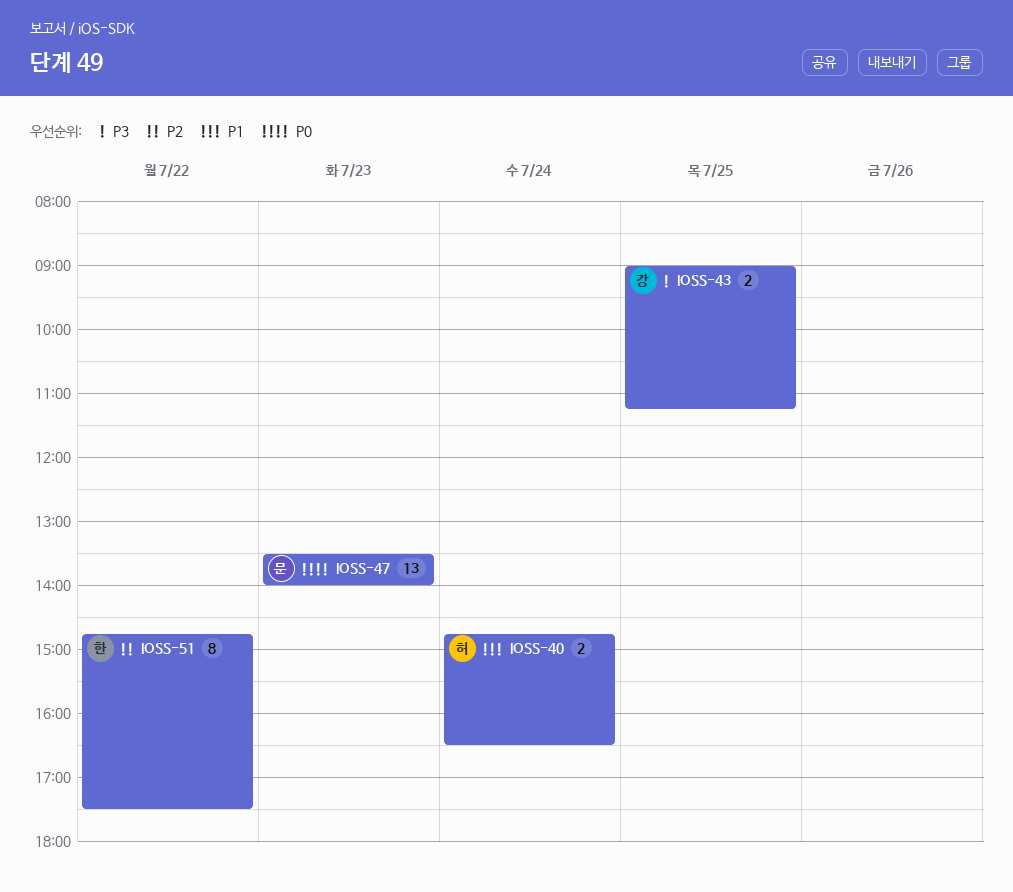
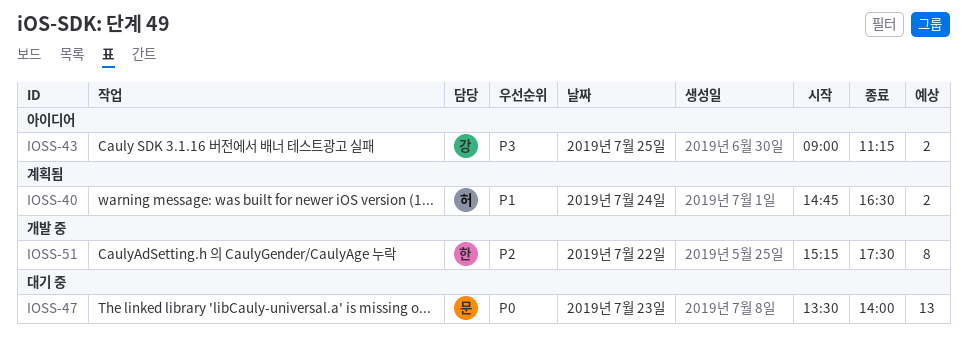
IOSS-51, begins: 14:45 -> 15:15

